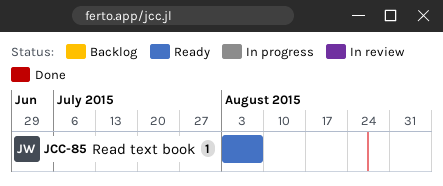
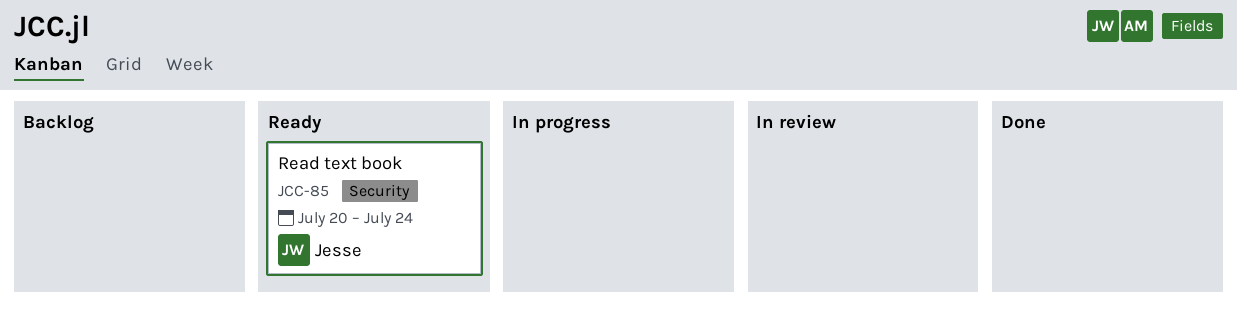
JCC-85, start: Aug 3 -> Jul 20
JCC-85, due: Aug 7 -> Jul 24

